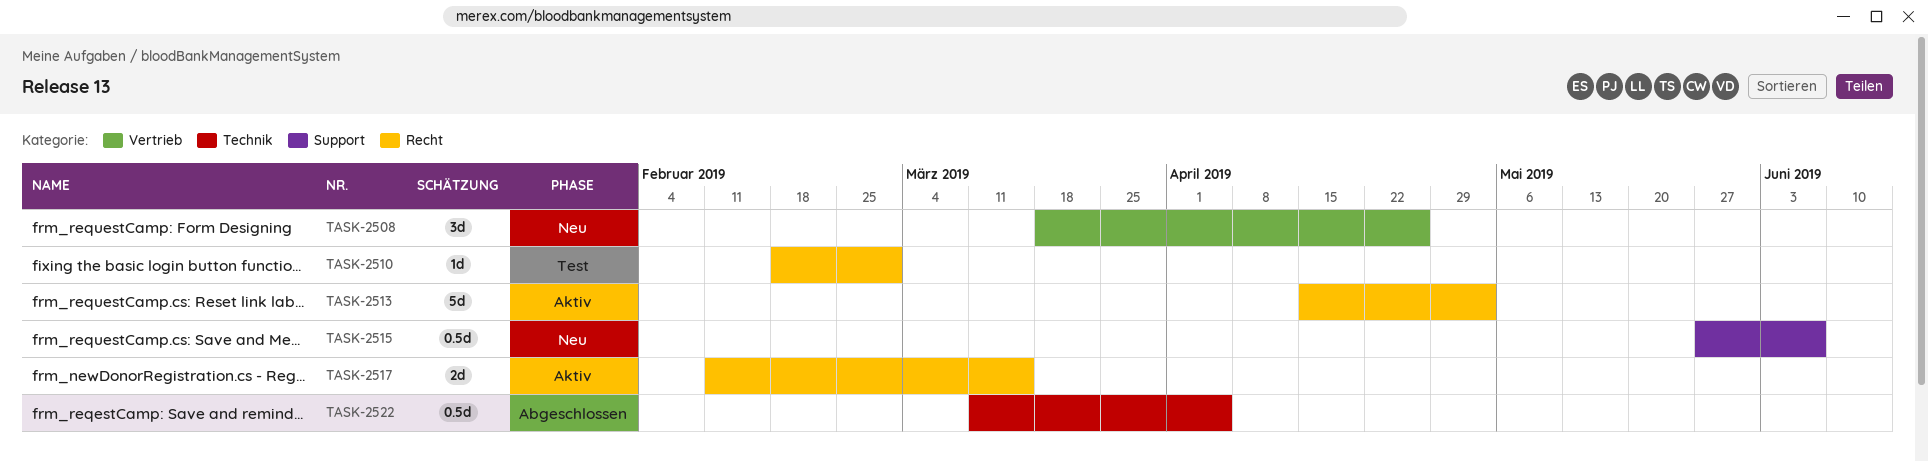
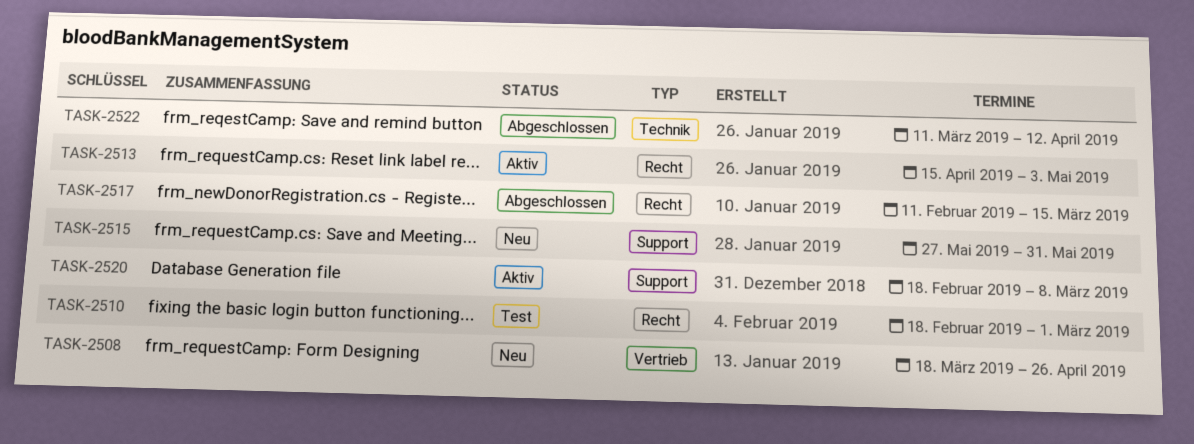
TASK-2515, due: Jun 7 -> May 31
TASK-2517, status: Aktiv -> Abgeschlossen
TASK-2520: none -> present
TASK-2522, due: Apr 5 -> Apr 12

